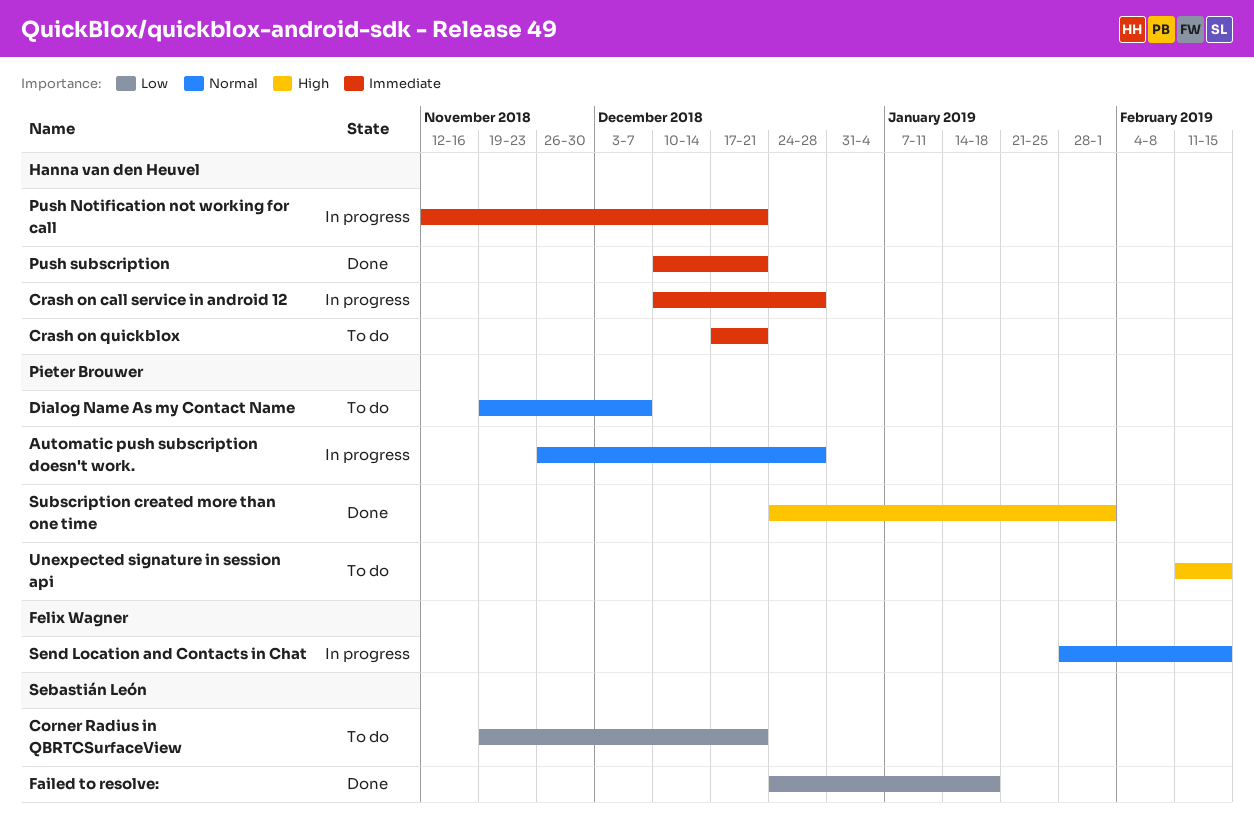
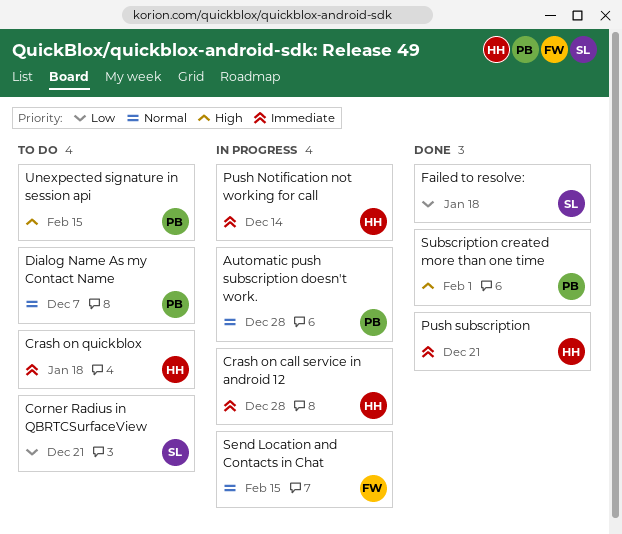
Crash on quickblox, due: Dec 21 -> Jan 18
Push Notification not working for call, due: Dec 21 -> Dec 14

